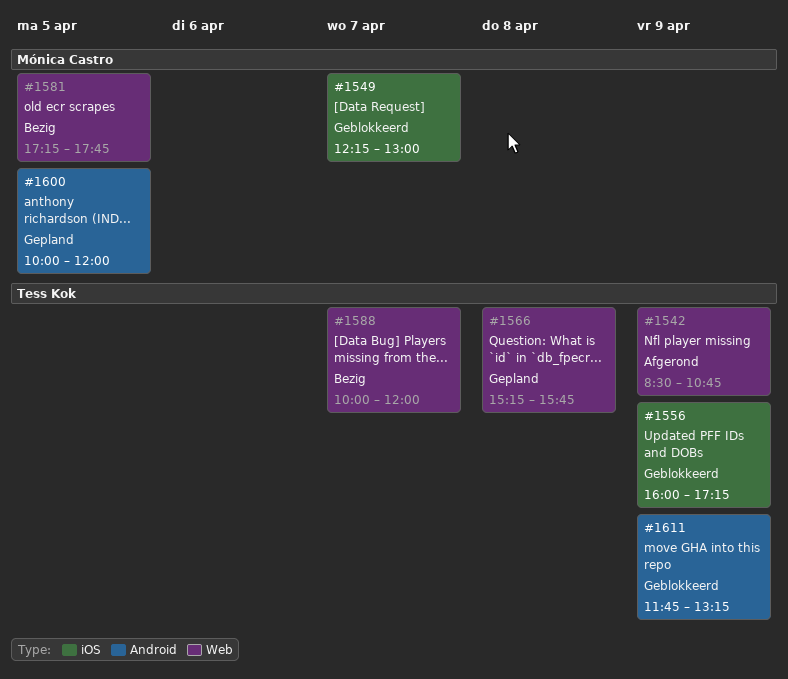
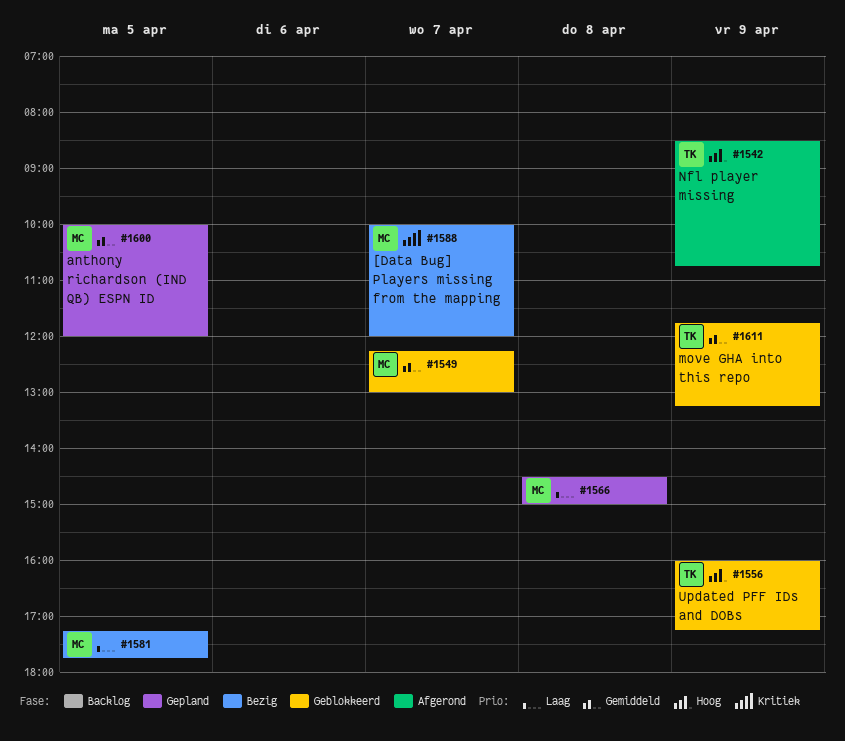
#1566, owner: Tess Kok -> Mónica Castro
#1566, begins: 15:15 -> 14:30
#1566, ends: 15:45 -> 15:00
#1588, owner: Tess Kok -> Mónica Castro

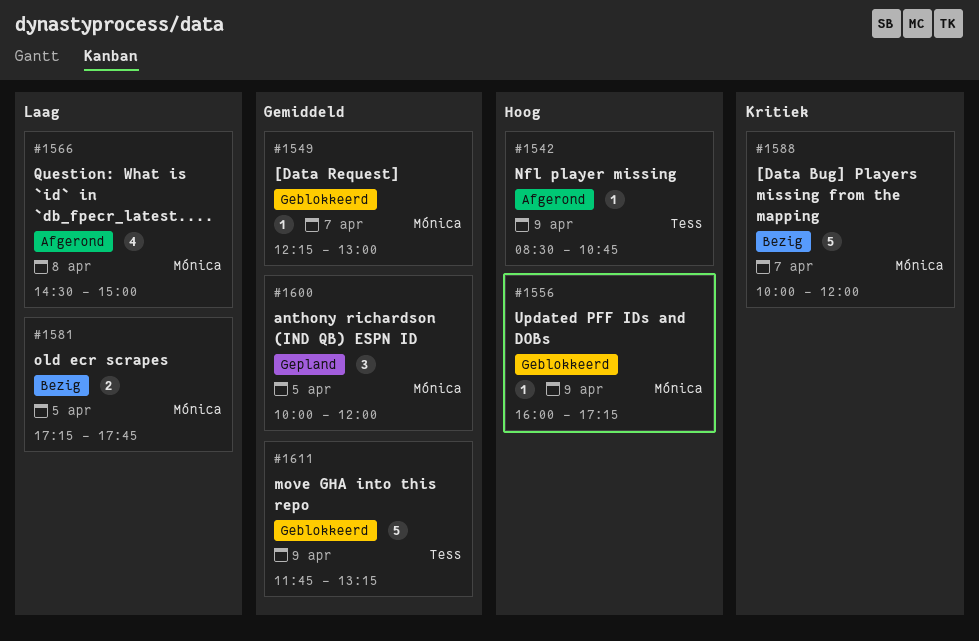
#1556, owner: Tess -> Mónica
#1566, status: Gepland -> Afgerond

